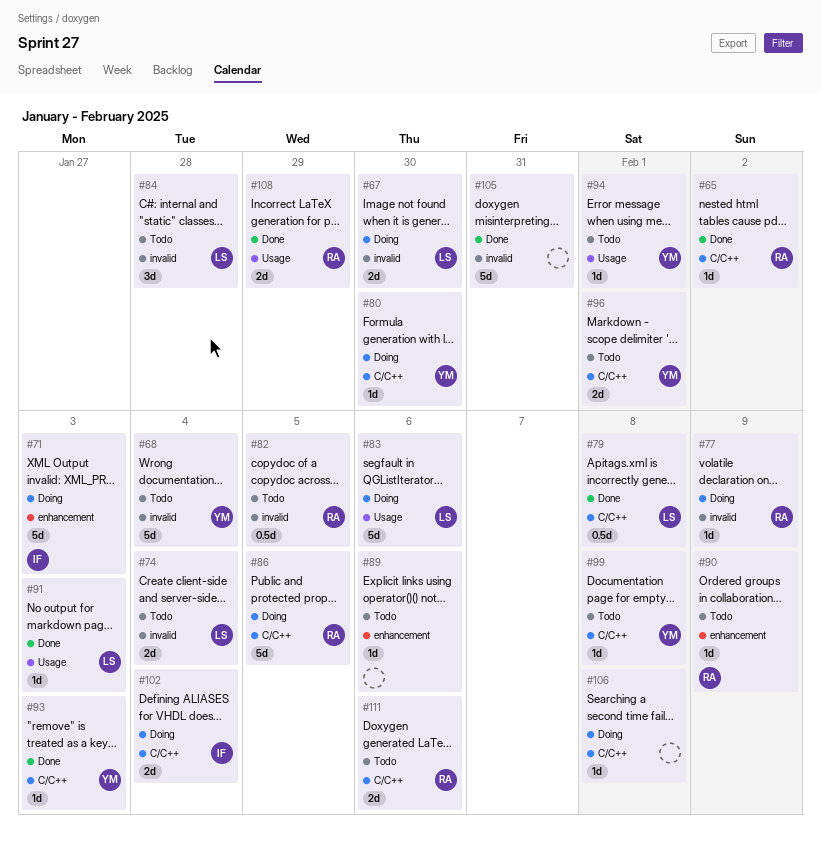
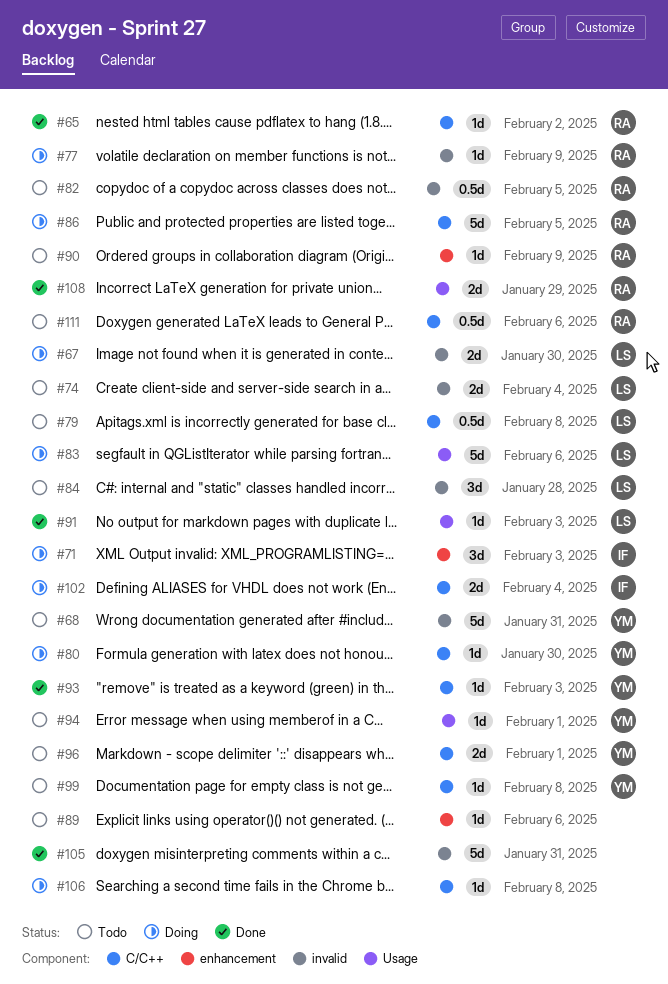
#68, due: Feb 4 -> Jan 31
#71, estimate: 5d -> 3d
#79, status: Done -> Todo
#111, estimate: 2d -> 0.5d

